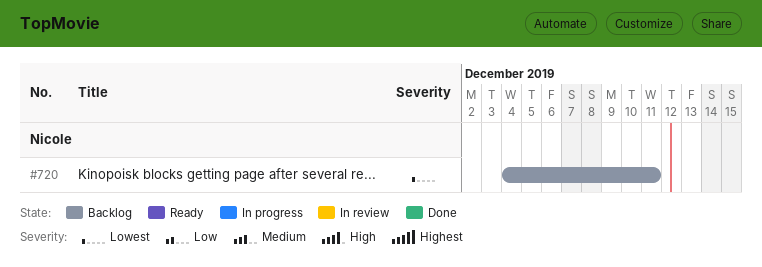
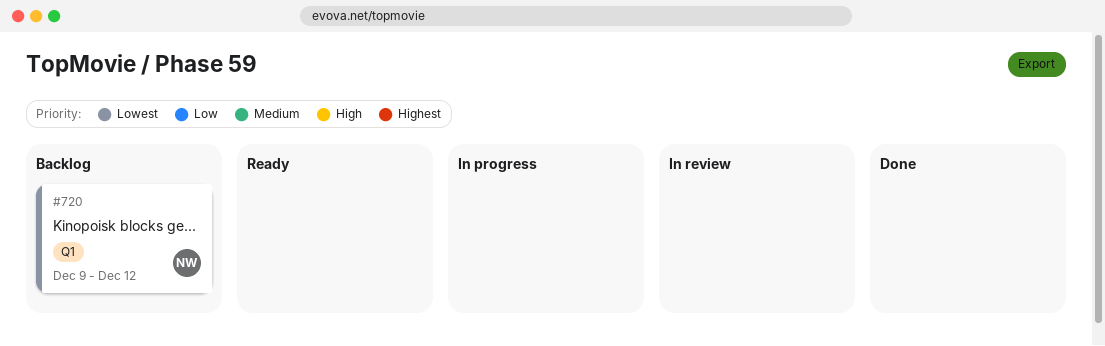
#720, start: Dec 4 -> Dec 9
#720, due: Dec 11 -> Dec 12

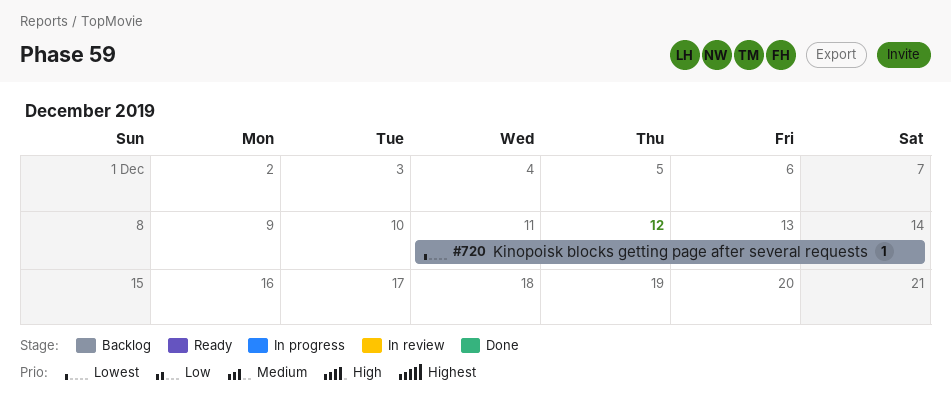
#720, start: Dec 9 -> Dec 11
#720, due: Dec 12 -> Dec 14

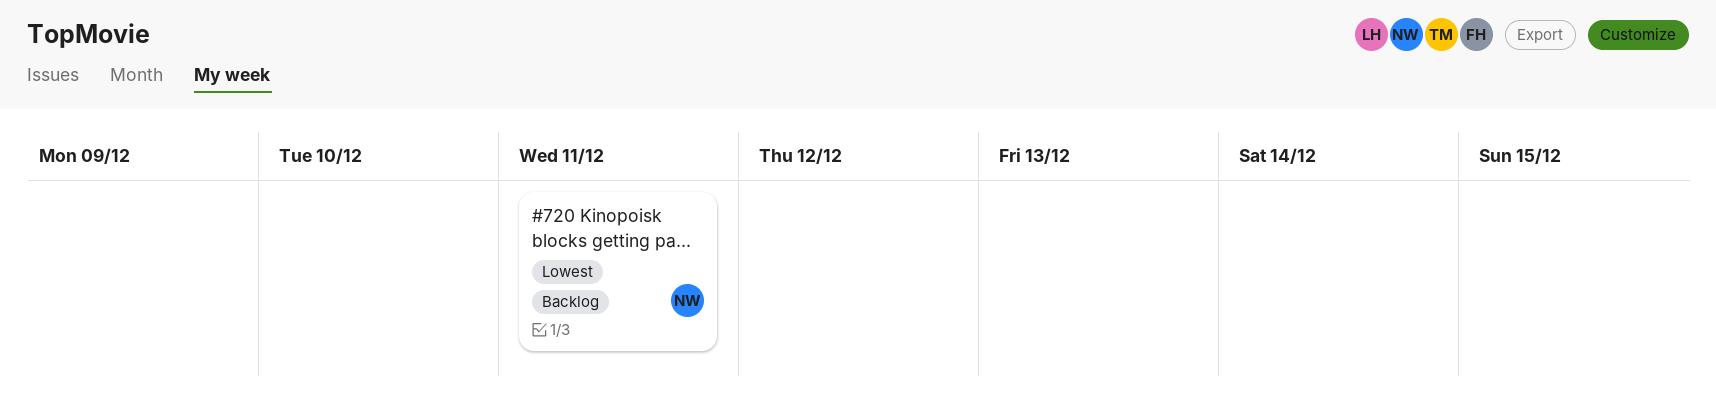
#720, due: Dec 14 -> Dec 11

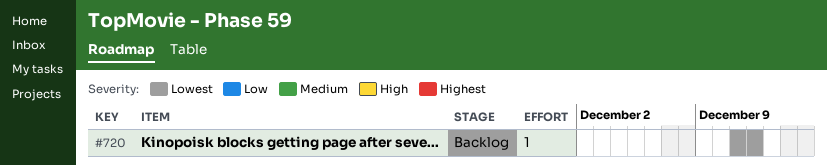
#720, due: Dec 11 -> Dec 12

